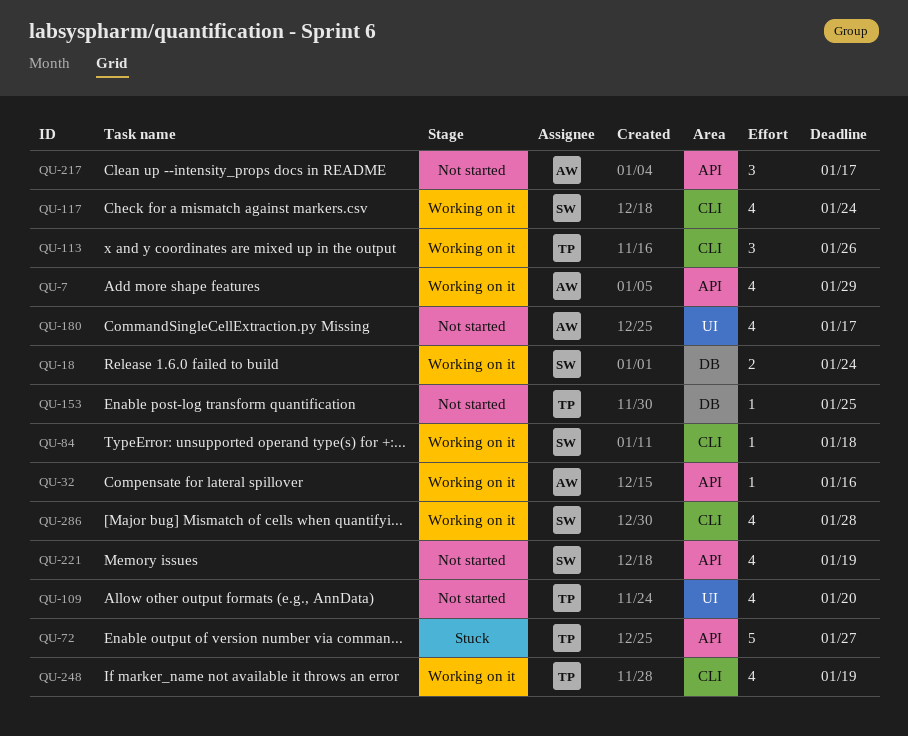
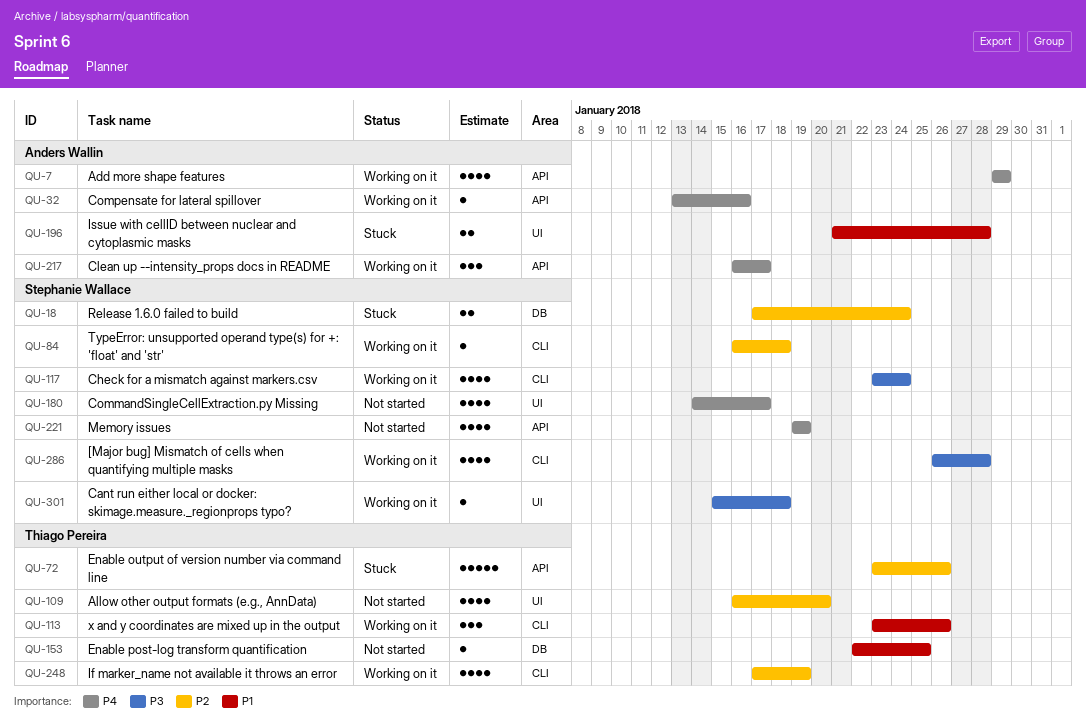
QU-18, status: Working on it -> Stuck
QU-72, due: Jan 27 -> Jan 26
QU-180, owner: Anders Wallin -> Stephanie Wallace
QU-196: none -> present
QU-217, status: Not started -> Working on it
QU-301: none -> present

